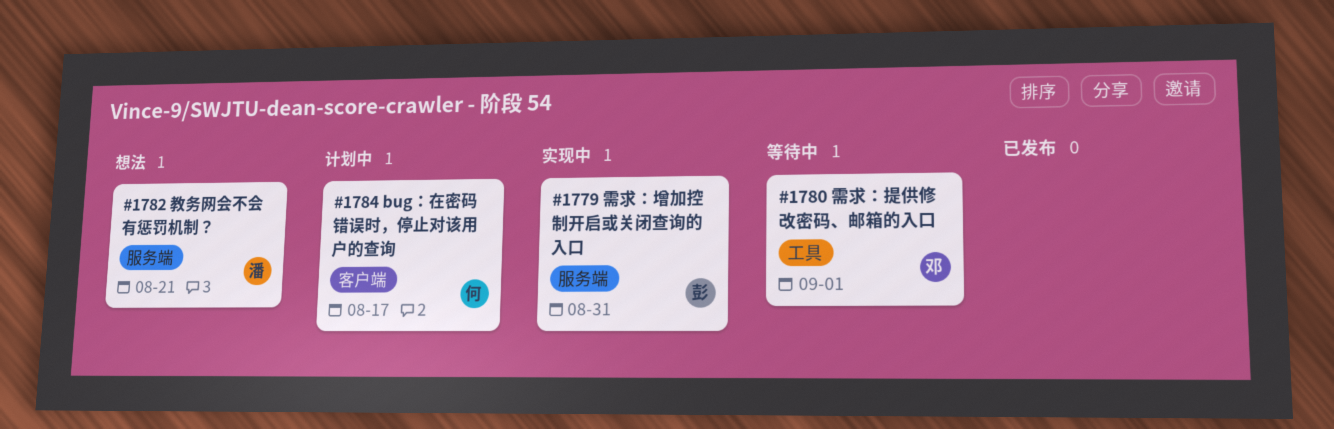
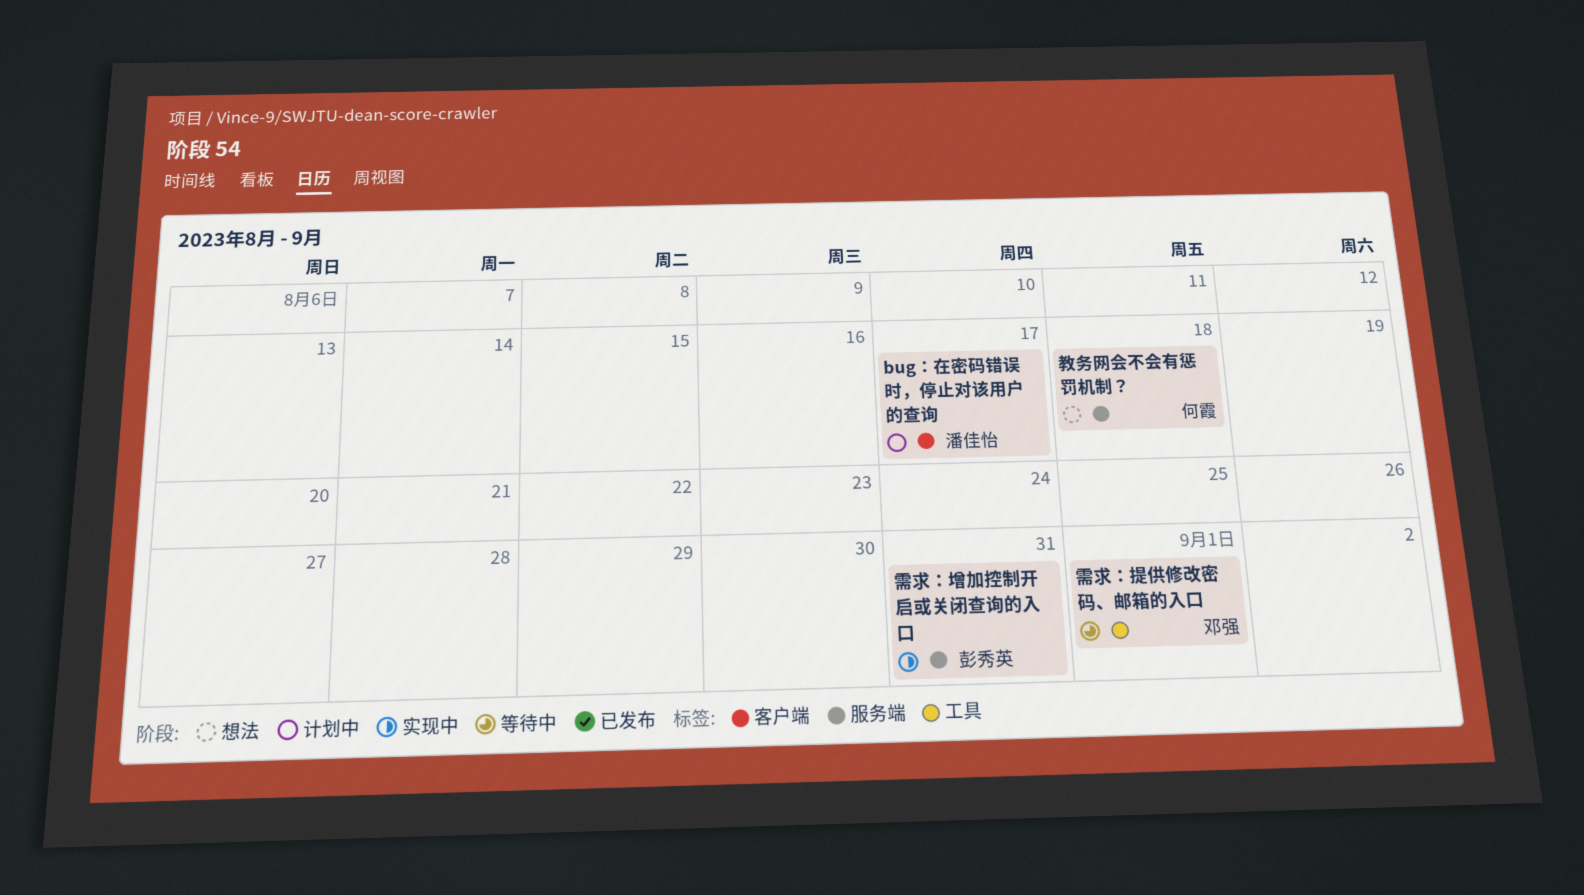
bug：在密码错误时，停止对该用户的查询, owner: 何霞 -> 潘佳怡
教务网会不会有惩罚机制？, owner: 潘佳怡 -> 何霞
教务网会不会有惩罚机制？, due: Aug 21 -> Aug 18

